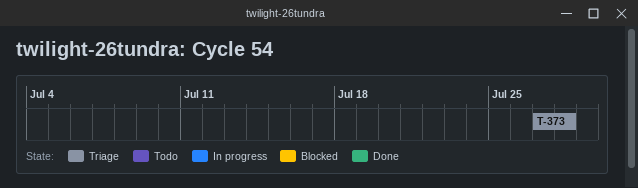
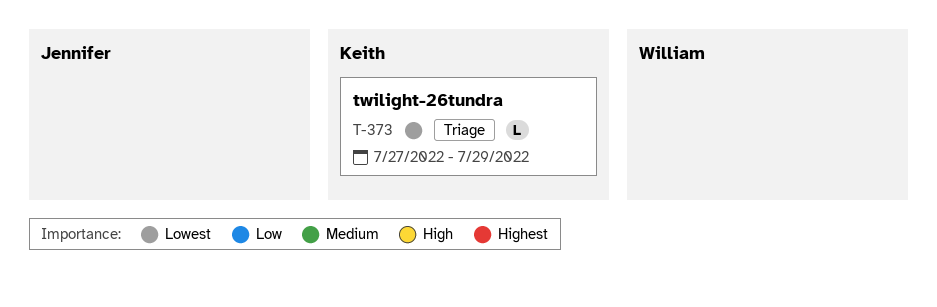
T-373, due: Jul 28 -> Jul 29

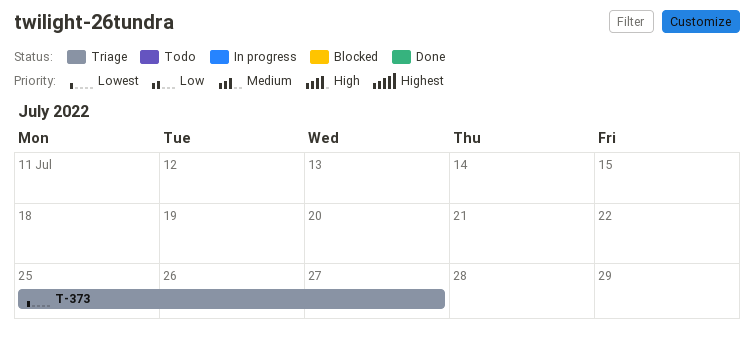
T-373, start: Jul 27 -> Jul 25
T-373, due: Jul 29 -> Jul 27

